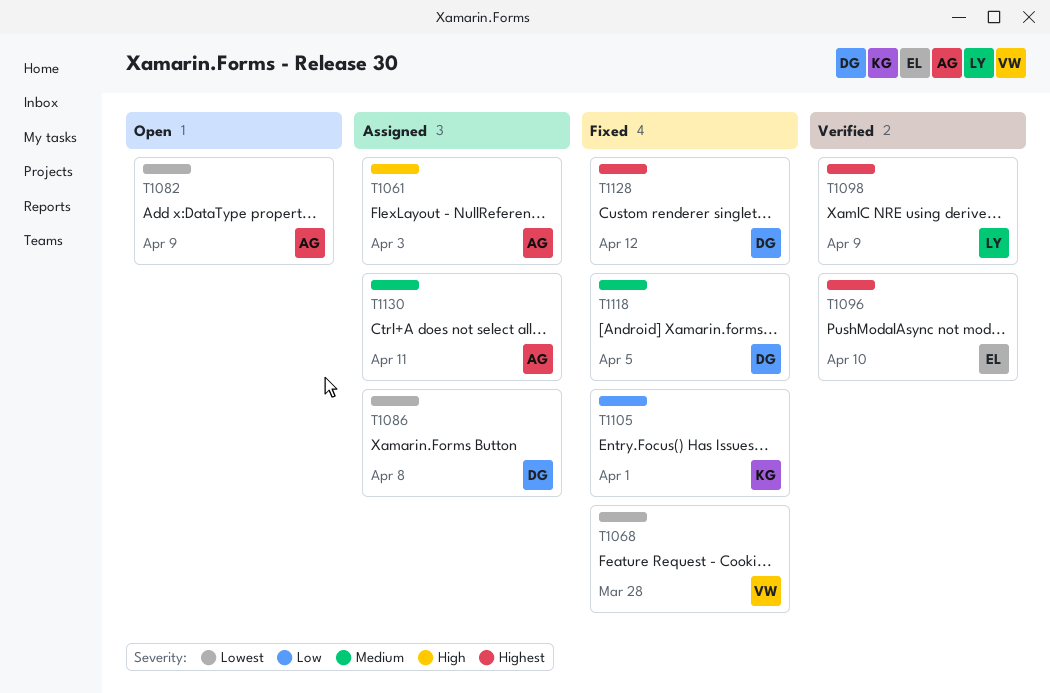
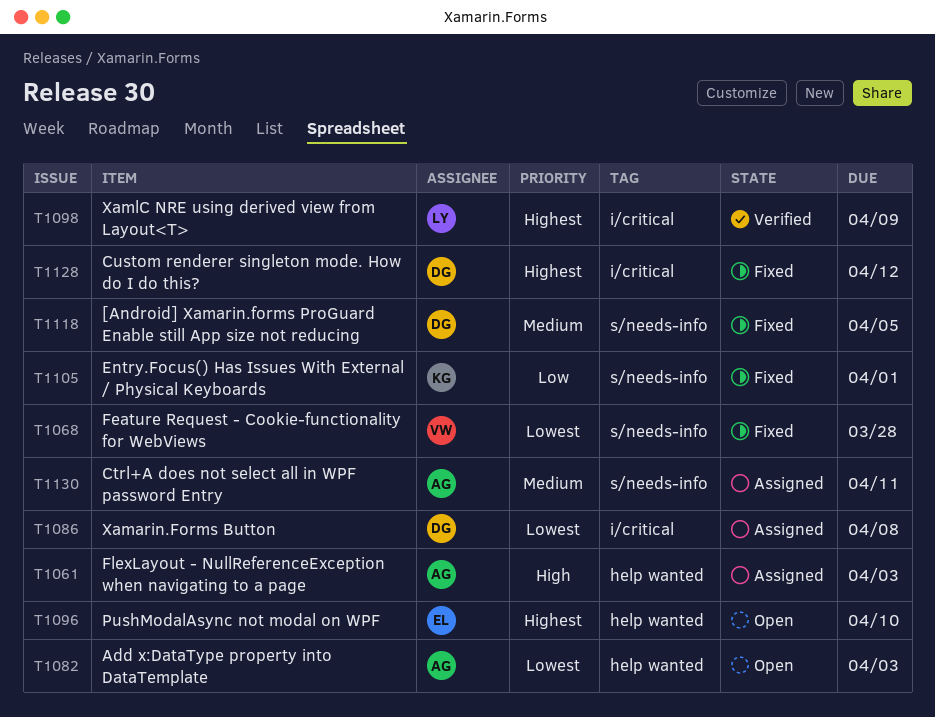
T1082, due: Apr 9 -> Apr 3
T1096, status: Verified -> Open

